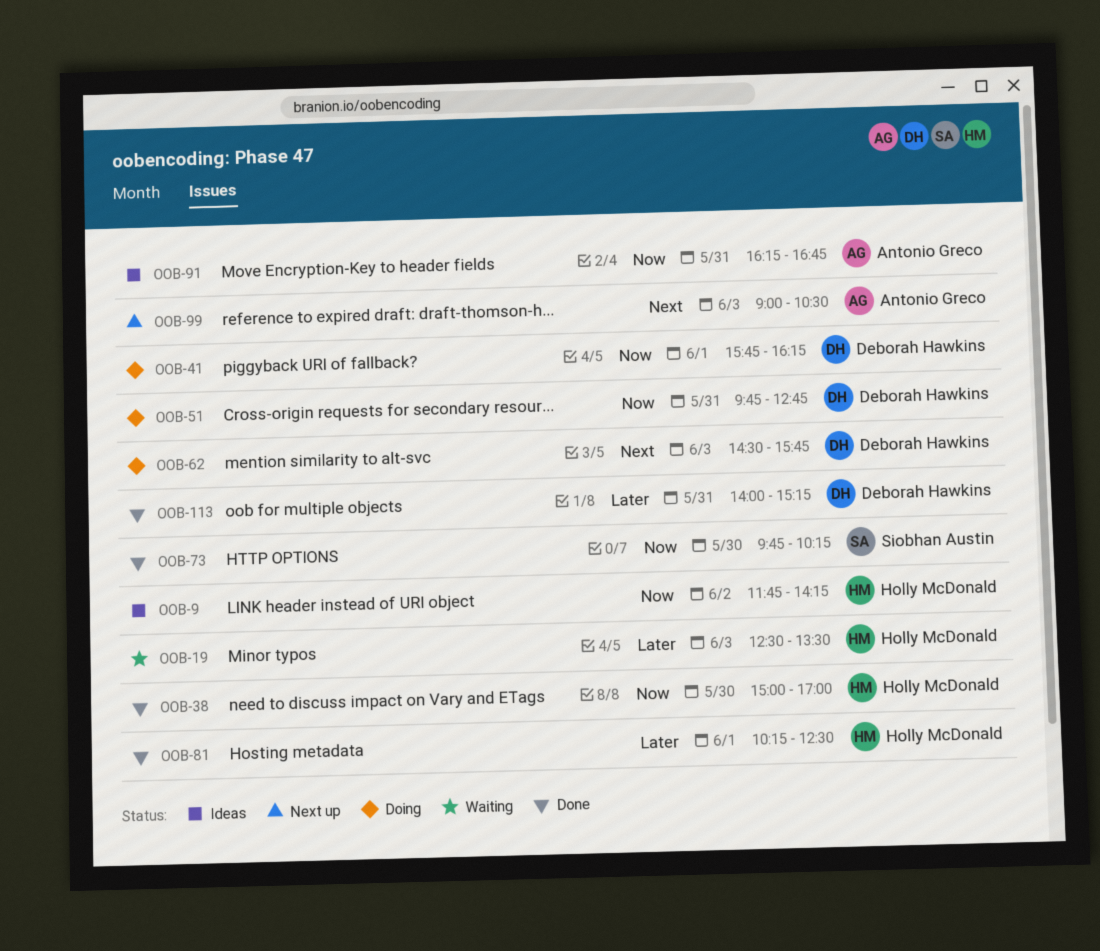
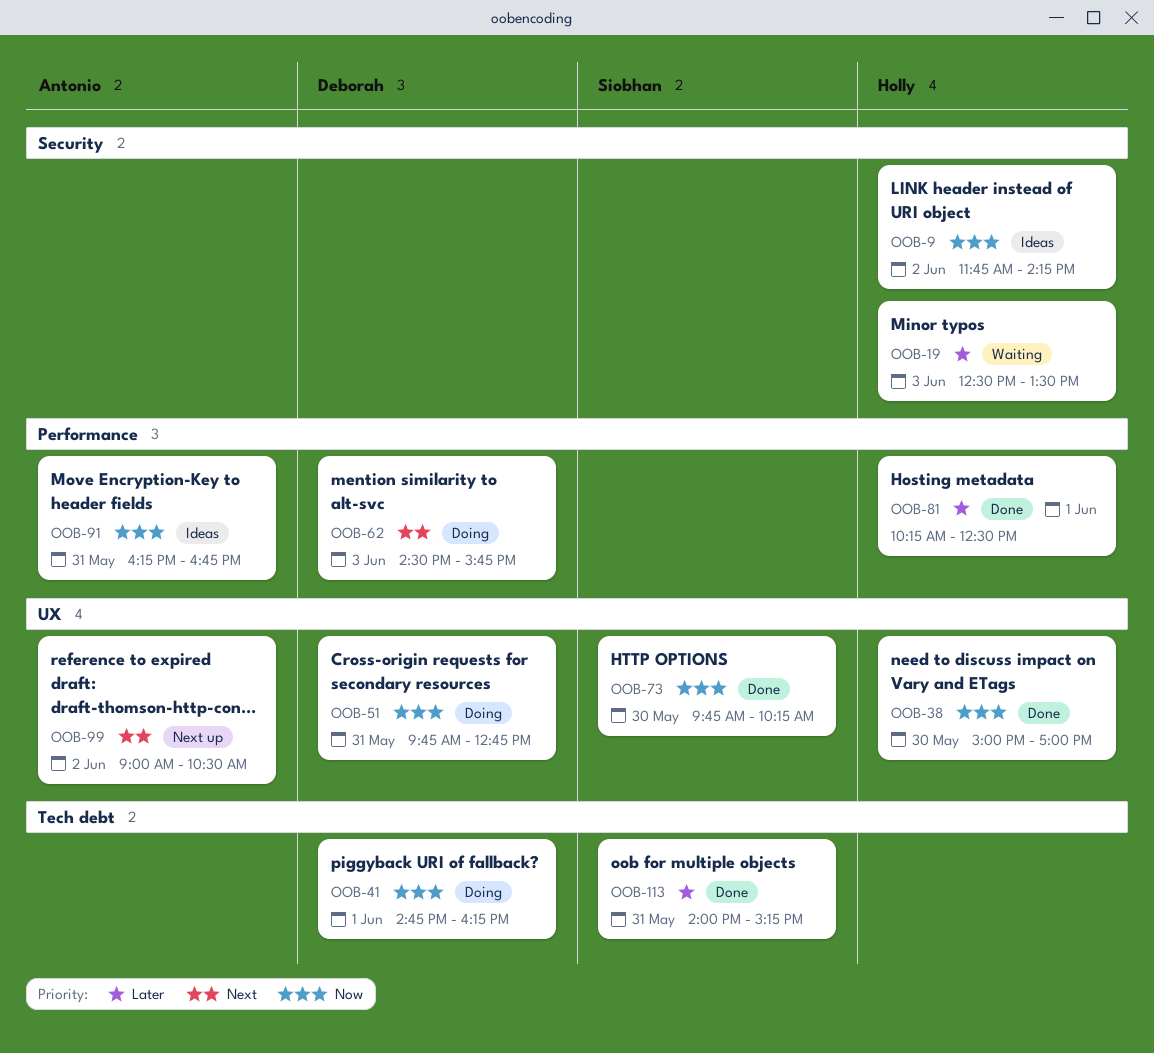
OOB-41, begins: 15:45 -> 14:45
OOB-99, day: Jun 3 -> Jun 2
OOB-113, owner: Deborah Hawkins -> Siobhan Austin

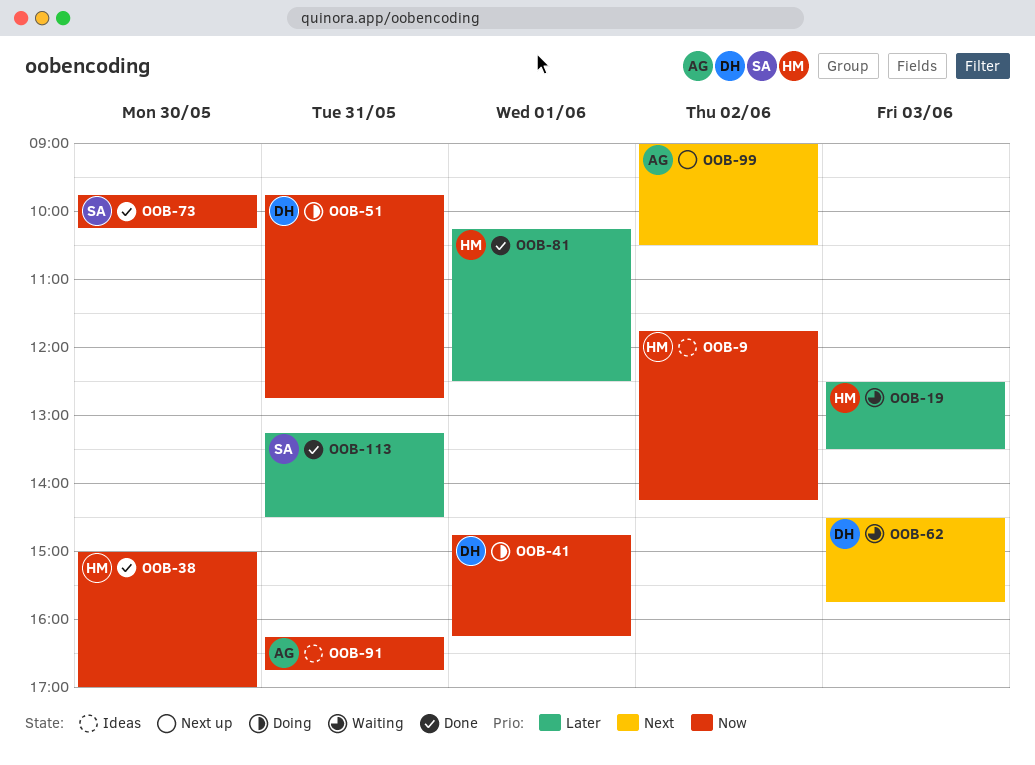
OOB-62, status: Doing -> Waiting
OOB-113, begins: 14:00 -> 13:15
OOB-113, ends: 15:15 -> 14:30

